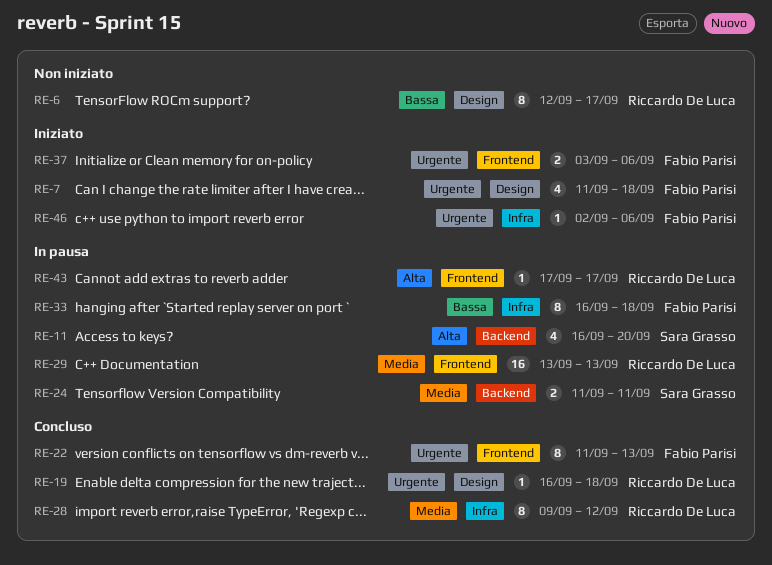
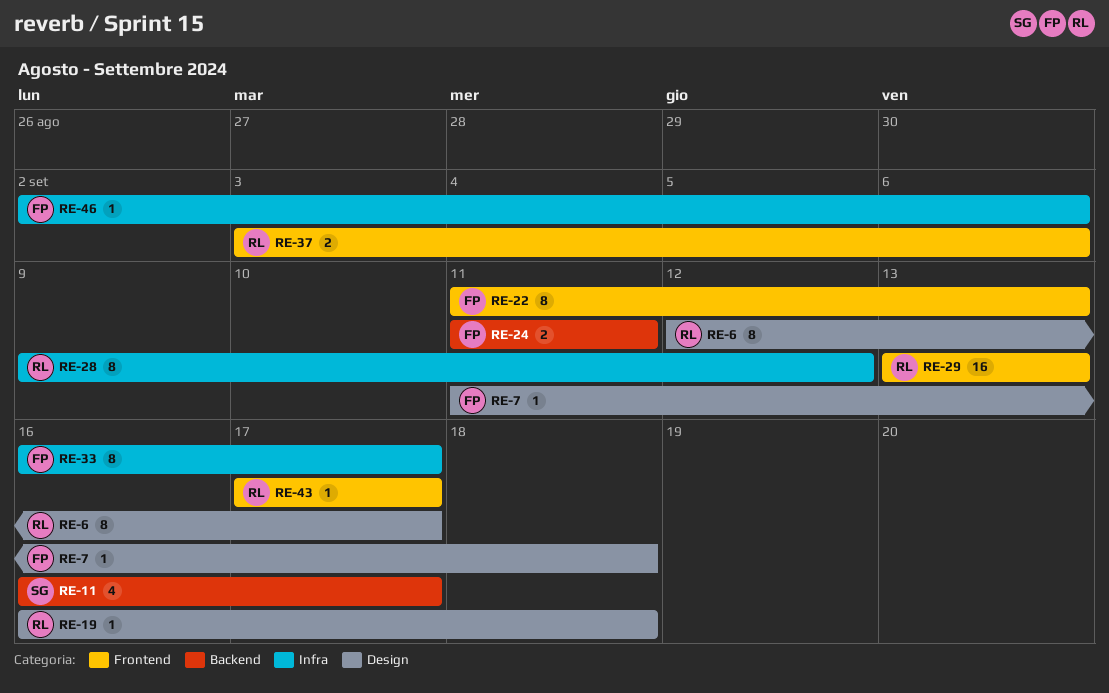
RE-7, estimate: 4 -> 1
RE-11, due: Sep 20 -> Sep 17
RE-24, owner: Sara Grasso -> Fabio Parisi
RE-33, due: Sep 18 -> Sep 17
RE-37, owner: Fabio Parisi -> Riccardo De Luca

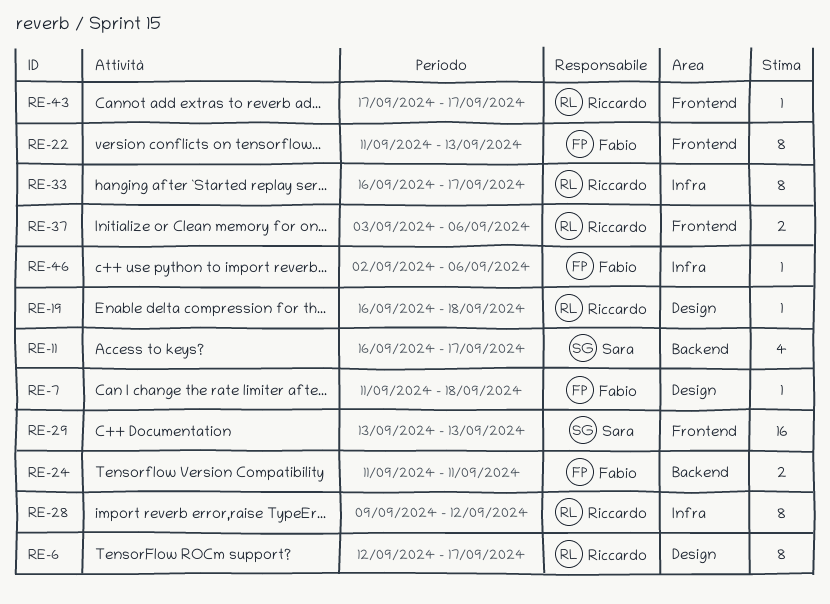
RE-29, owner: Riccardo -> Sara
RE-33, owner: Fabio -> Riccardo

